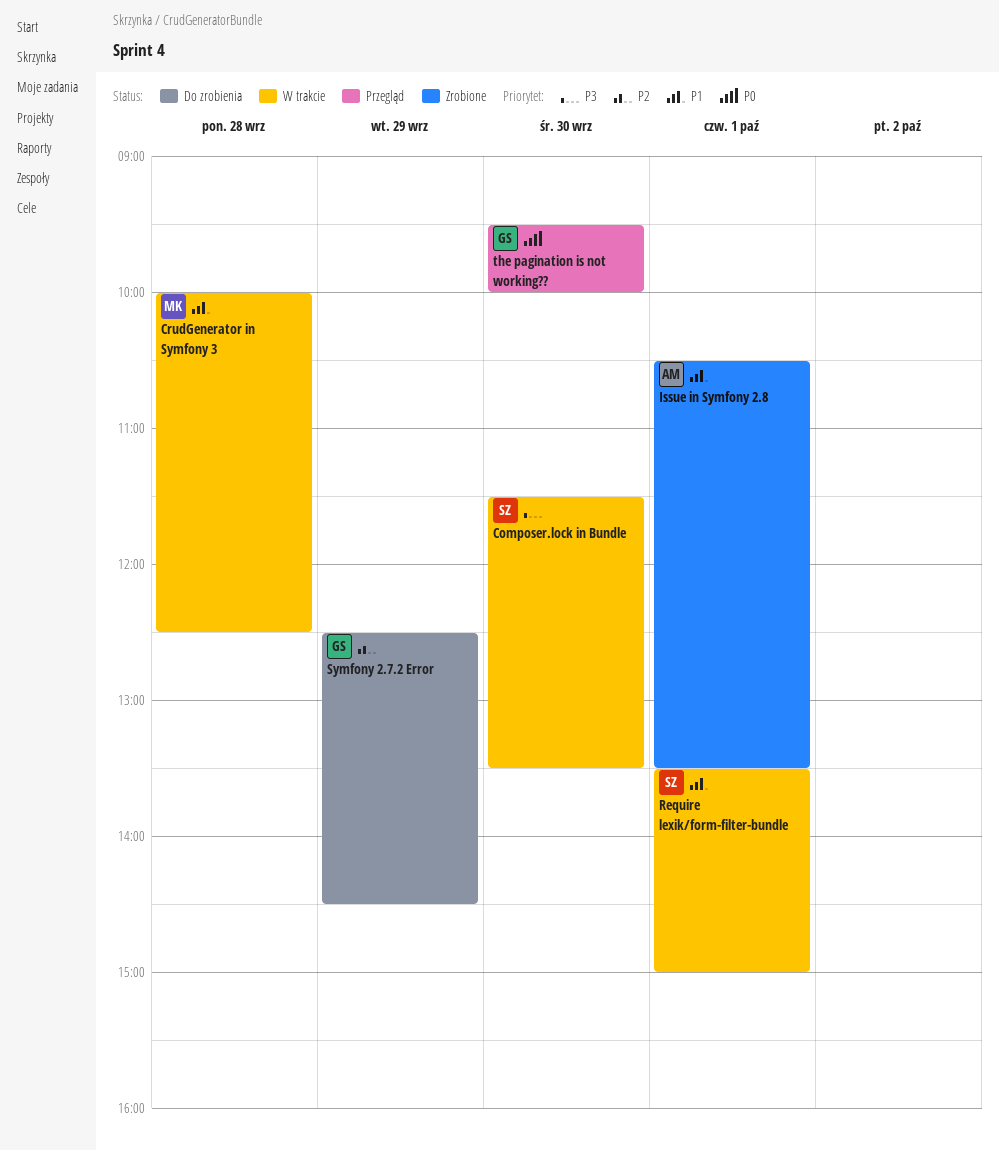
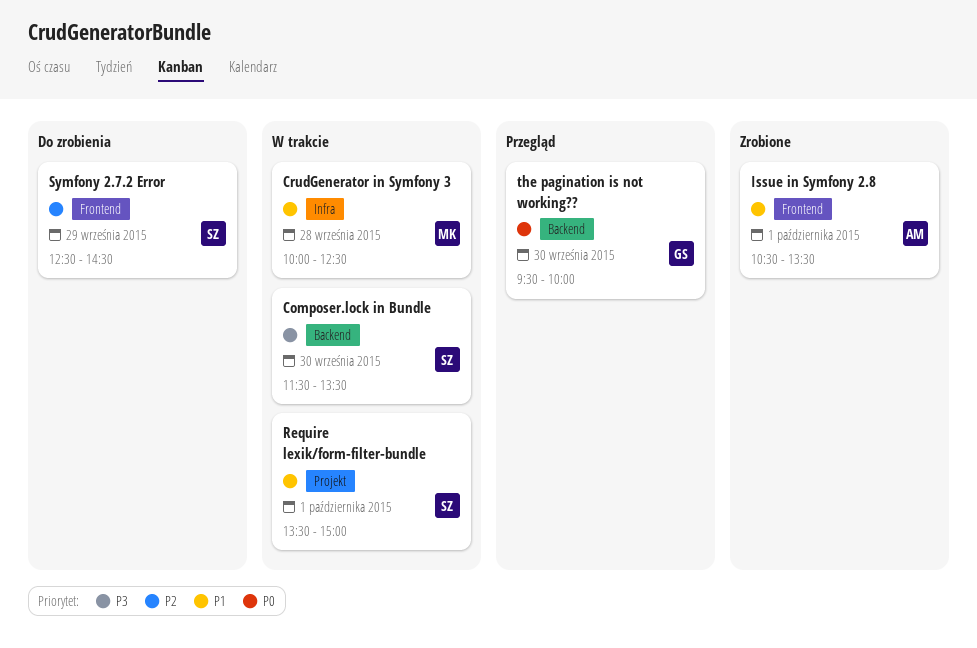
Symfony 2.7.2 Error, owner: GS -> SZ

